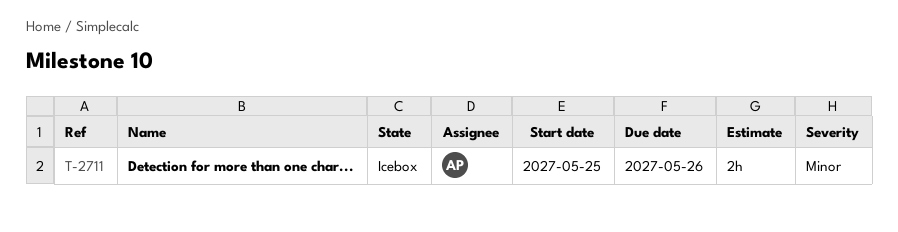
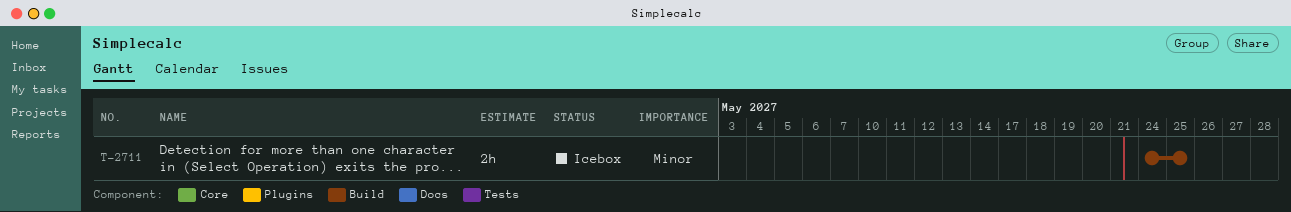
T-2711, start: May 25 -> May 24
T-2711, due: May 26 -> May 25

